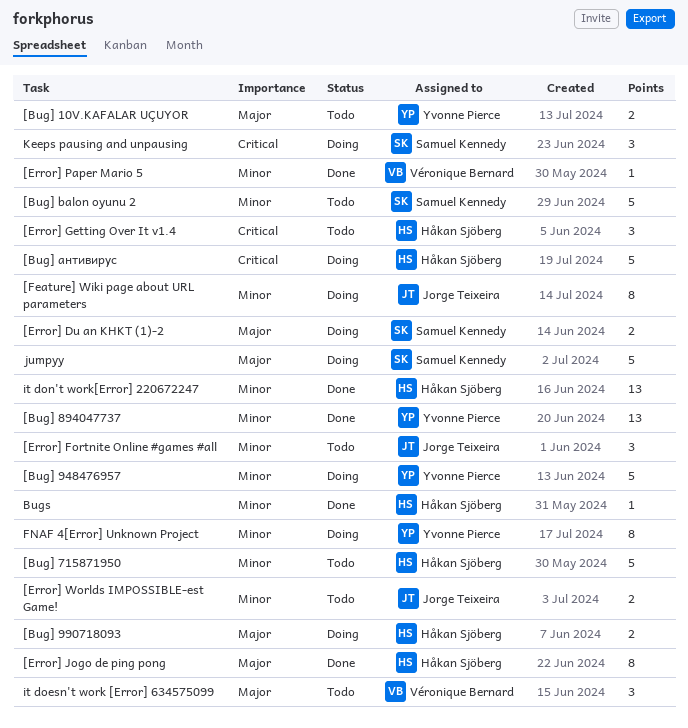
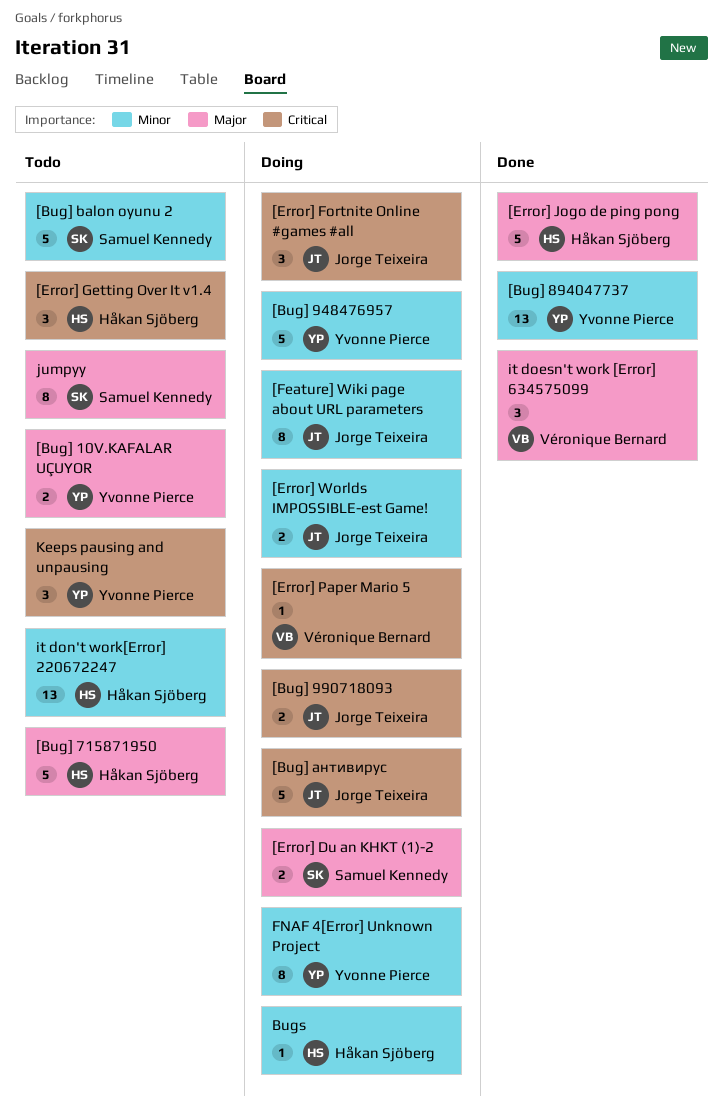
[Bug] 715871950, priority: Minor -> Major
[Bug] 990718093, owner: Håkan Sjöberg -> Jorge Teixeira
[Bug] 990718093, priority: Major -> Critical
[Bug] антивирус, owner: Håkan Sjöberg -> Jorge Teixeira
[Error] Fortnite Online #games #all, status: Todo -> Doing
[Error] Fortnite Online #games #all, priority: Minor -> Critical
[Error] Jogo de ping pong, estimate: 8 -> 5
[Error] Paper Mario 5, status: Done -> Doing
[Error] Paper Mario 5, priority: Minor -> Critical
[Error] Worlds IMPOSSIBLE-est Game!, status: Todo -> Doing
Bugs, status: Done -> Doing
it doesn't work [Error] 634575099, status: Todo -> Done
it don't work[Error] 220672247, status: Done -> Todo
jumpyy, status: Doing -> Todo
jumpyy, estimate: 5 -> 8
Keeps pausing and unpausing, status: Doing -> Todo
Keeps pausing and unpausing, owner: Samuel Kennedy -> Yvonne Pierce

